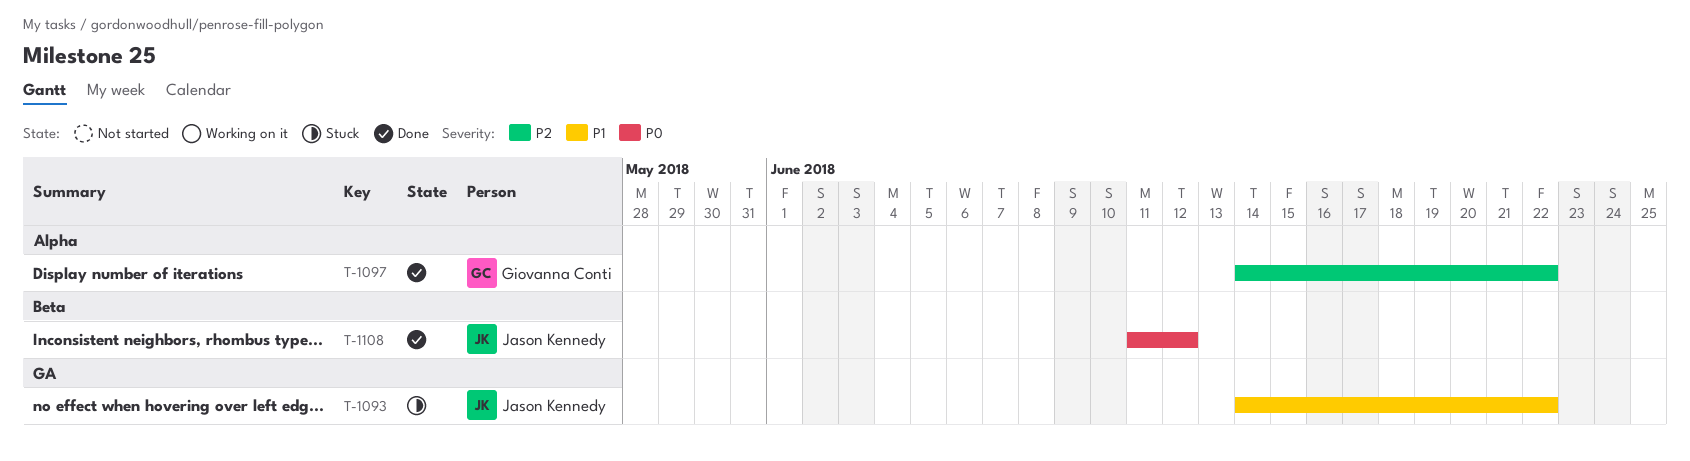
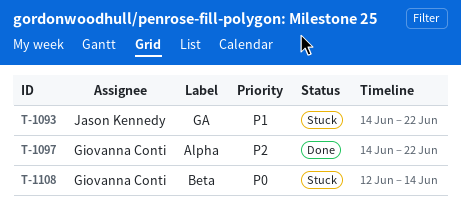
T-1108, status: Done -> Stuck
T-1108, owner: Jason Kennedy -> Giovanna Conti
T-1108, start: Jun 11 -> Jun 12
T-1108, due: Jun 12 -> Jun 14

